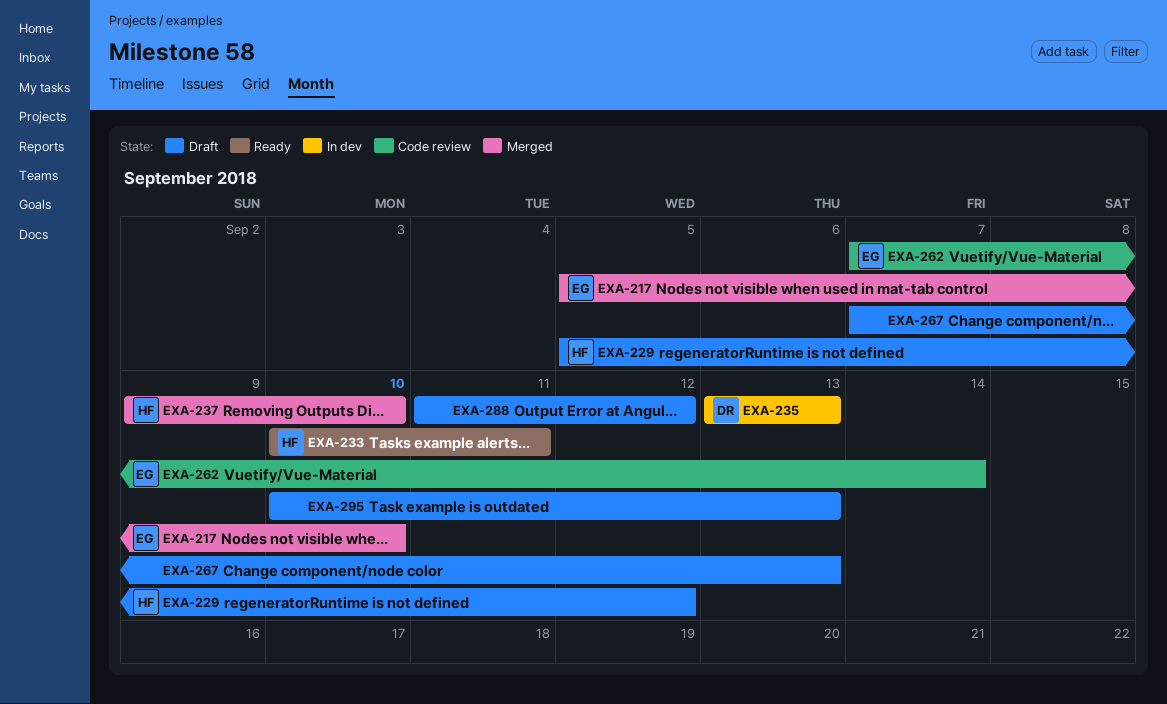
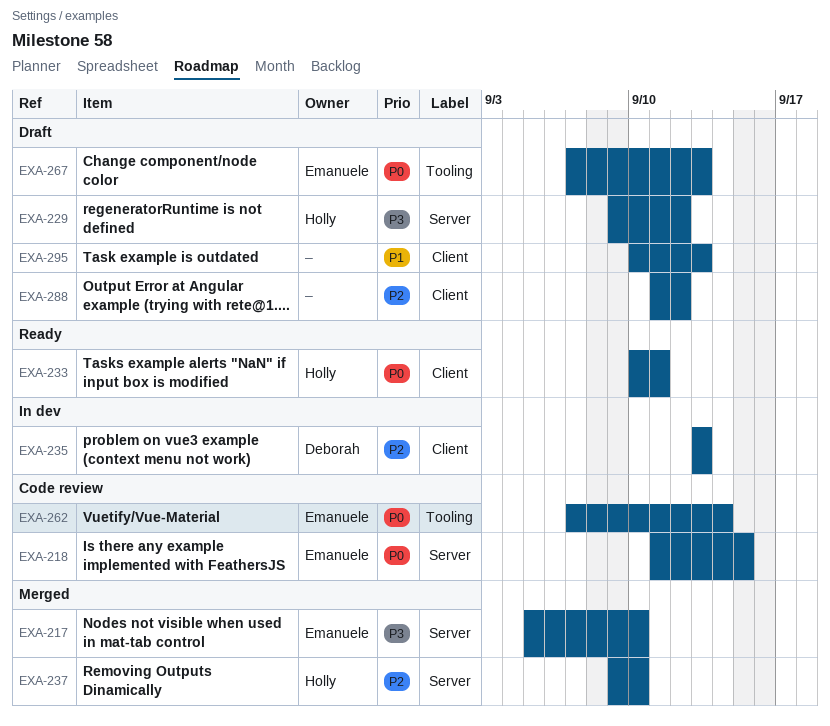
EXA-218: none -> present
EXA-229, start: Sep 5 -> Sep 9
EXA-267, owner: none -> Emanuele

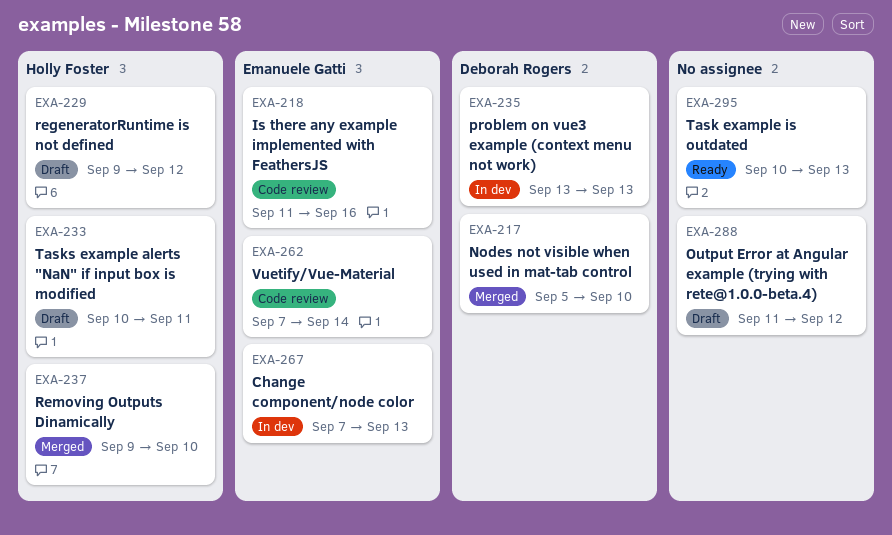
EXA-217, owner: Emanuele Gatti -> Deborah Rogers
EXA-218, due: Sep 15 -> Sep 16
EXA-233, status: Ready -> Draft
EXA-267, status: Draft -> In dev
EXA-295, status: Draft -> Ready

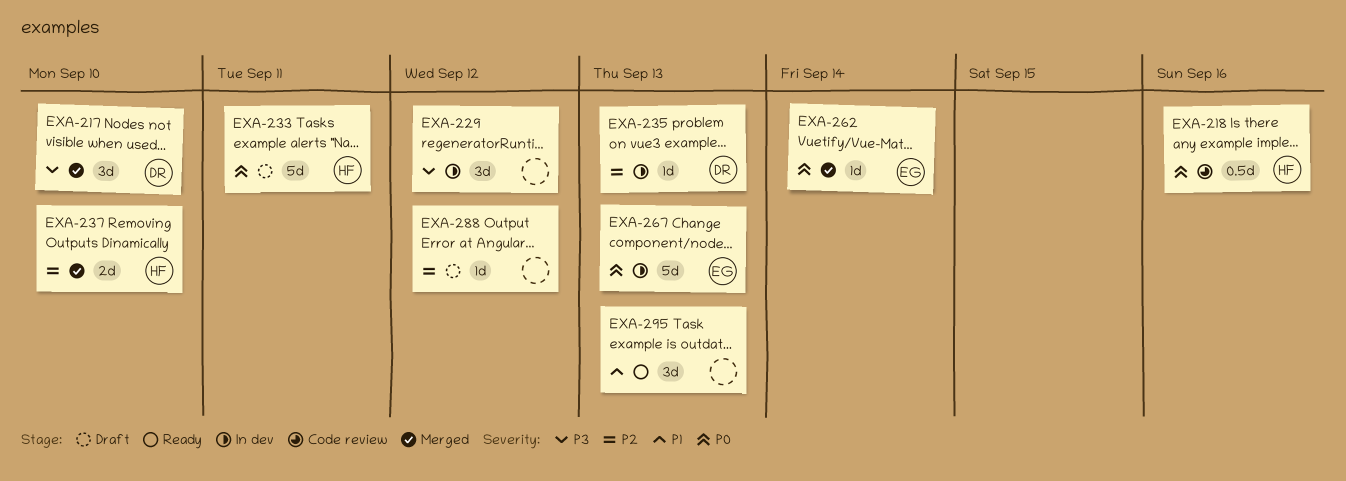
EXA-218, owner: Emanuele Gatti -> Holly Foster
EXA-229, status: Draft -> In dev
EXA-229, owner: Holly Foster -> none
EXA-262, status: Code review -> Merged

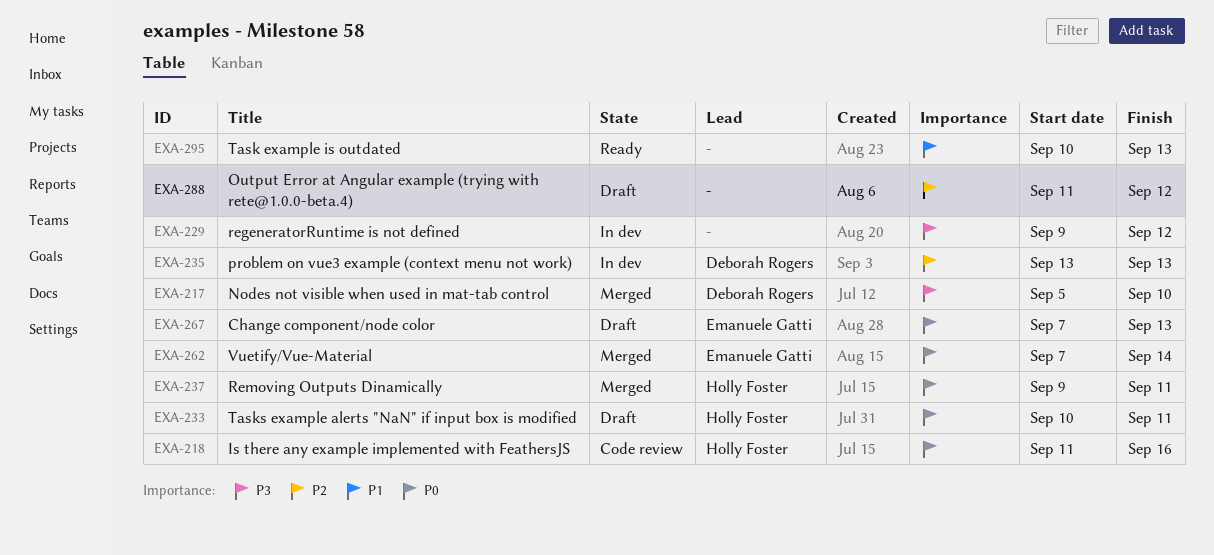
EXA-237, priority: P2 -> P0
EXA-237, due: Sep 10 -> Sep 11
EXA-267, status: In dev -> Draft

